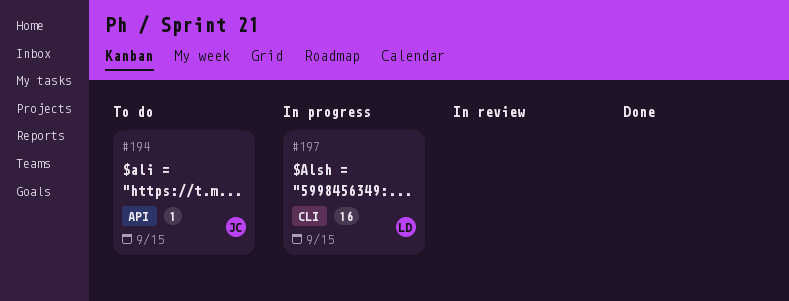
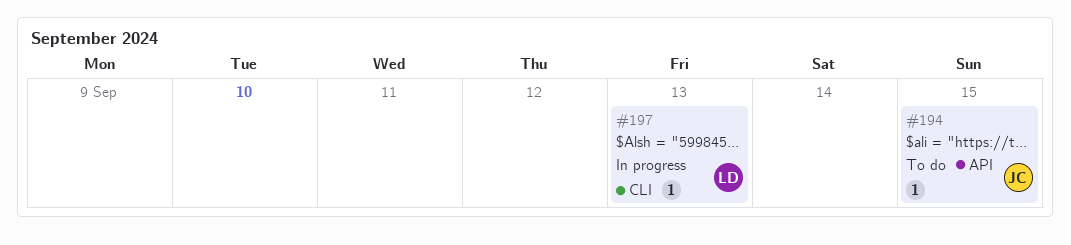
#197, estimate: 16 -> 1
#197, due: Sep 15 -> Sep 13

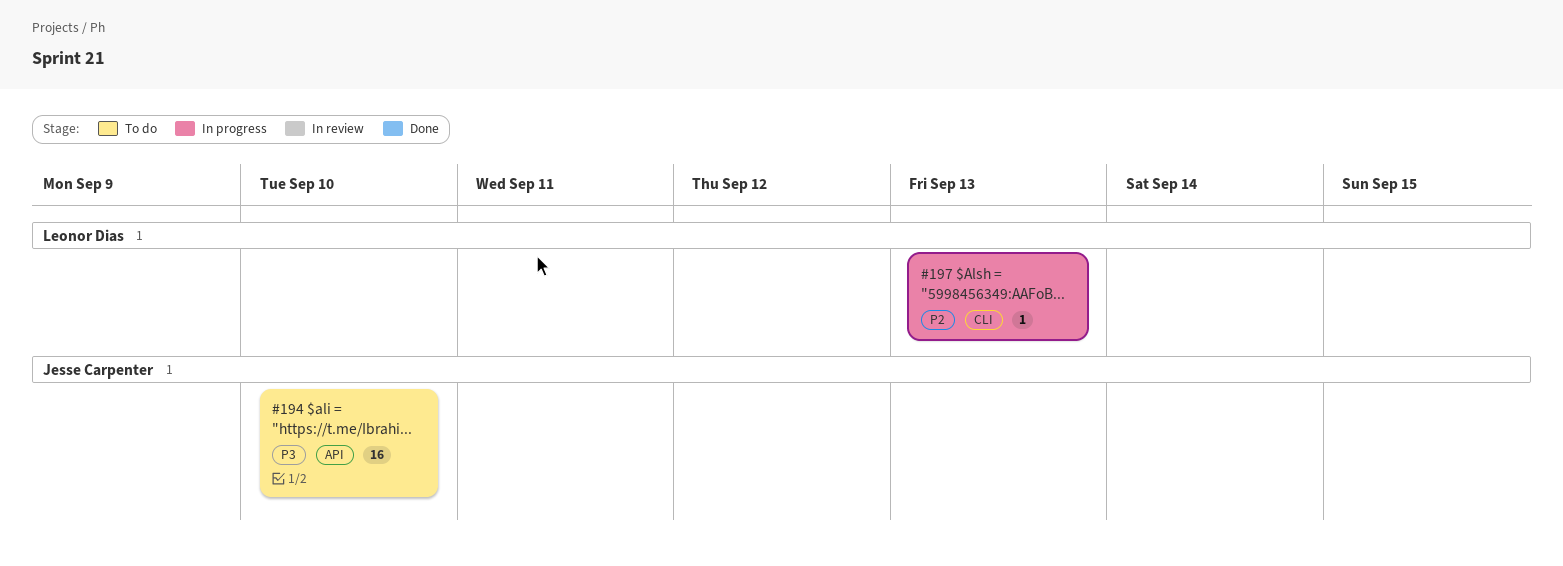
#194, estimate: 1 -> 16
#194, due: Sep 15 -> Sep 10

